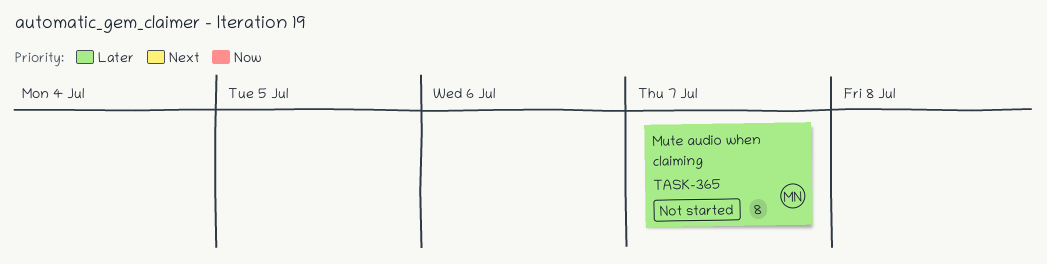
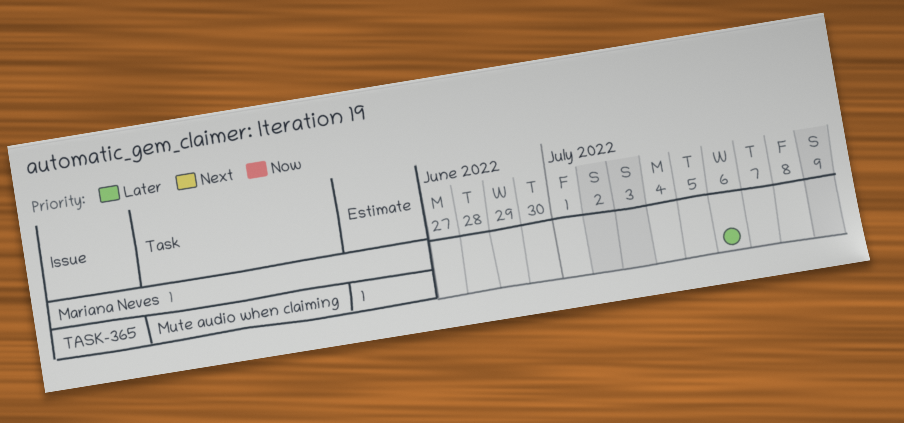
TASK-365, estimate: 8 -> 1
TASK-365, due: Jul 7 -> Jul 6

